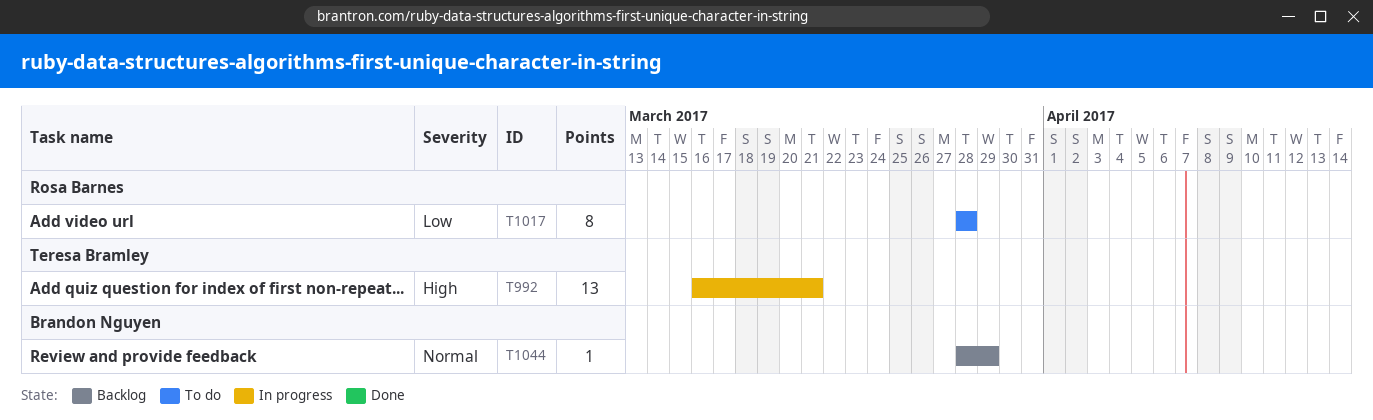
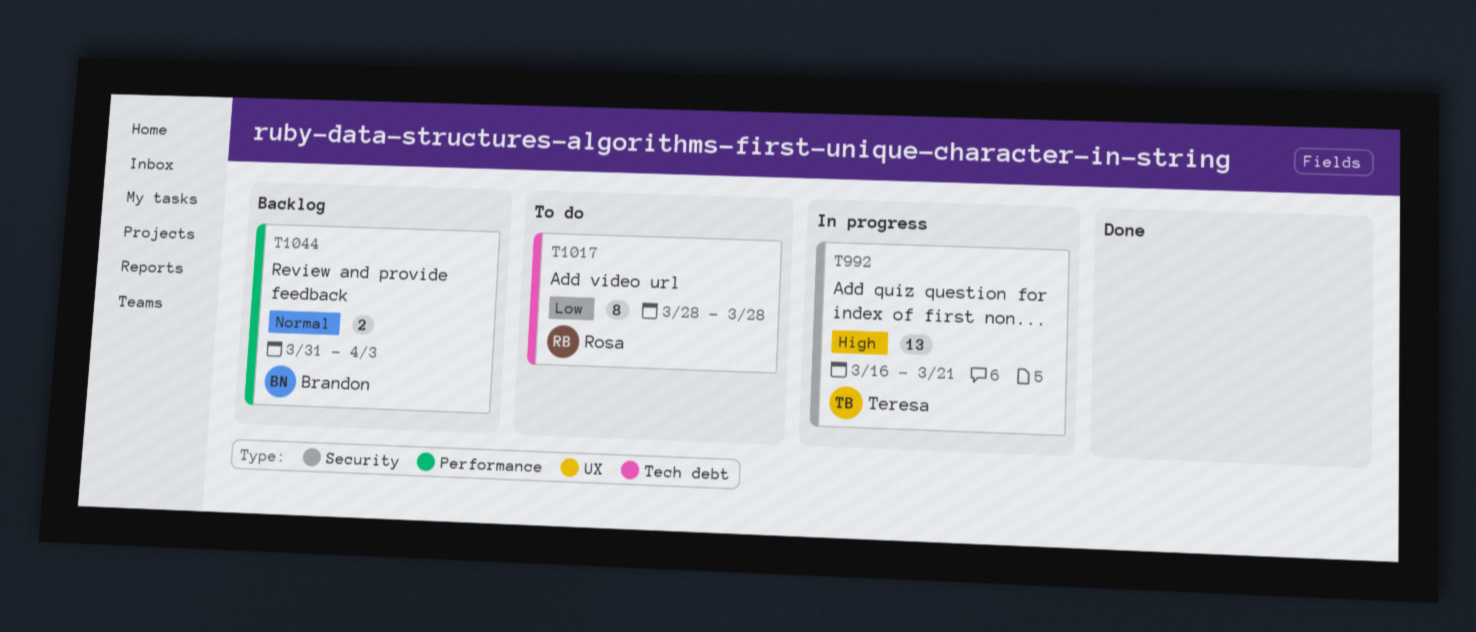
T1044, estimate: 1 -> 2
T1044, start: Mar 28 -> Mar 31
T1044, due: Mar 29 -> Apr 3

